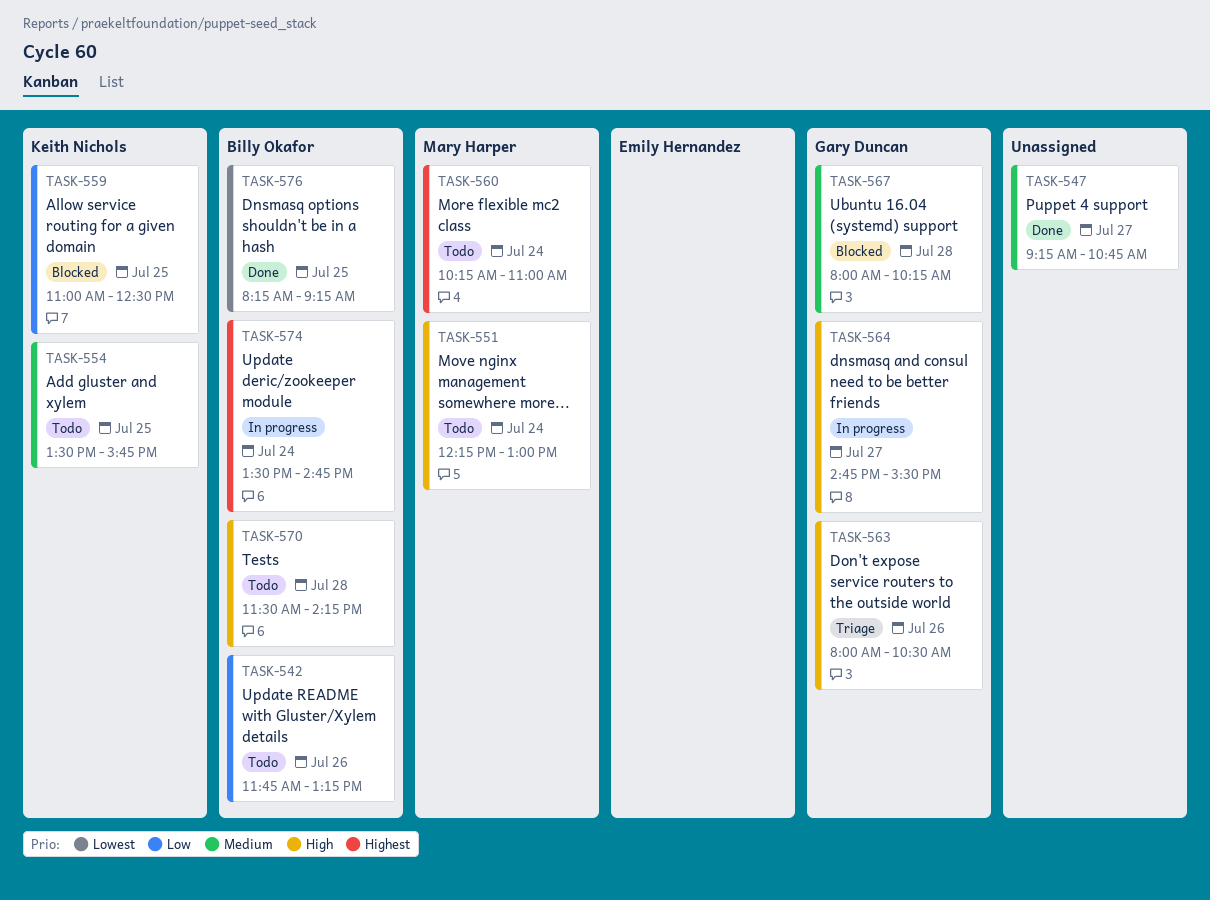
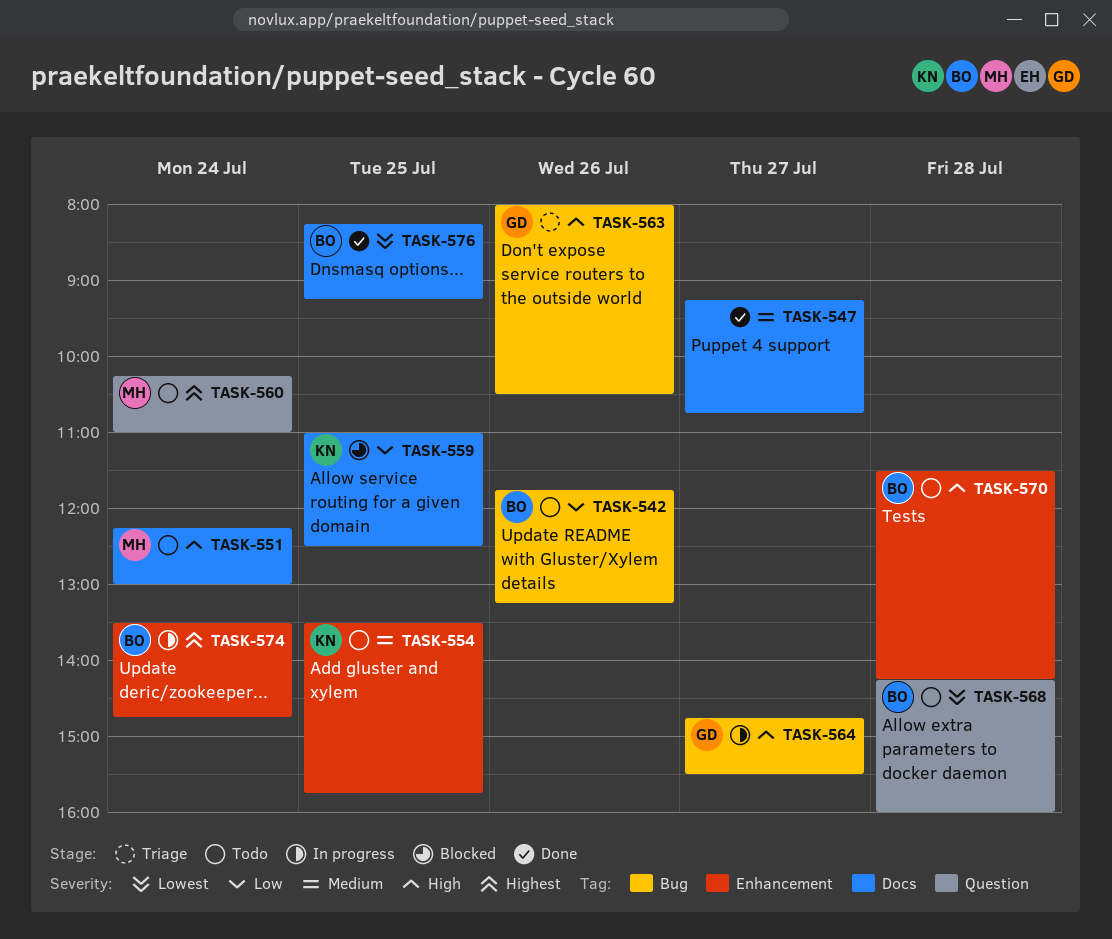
TASK-567: present -> none
TASK-568: none -> present

